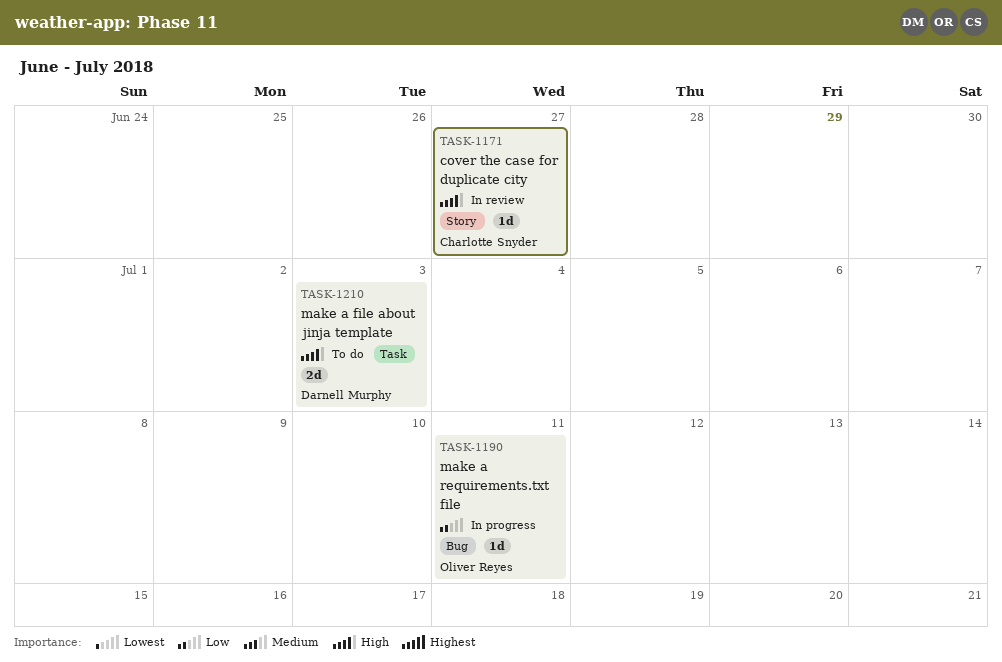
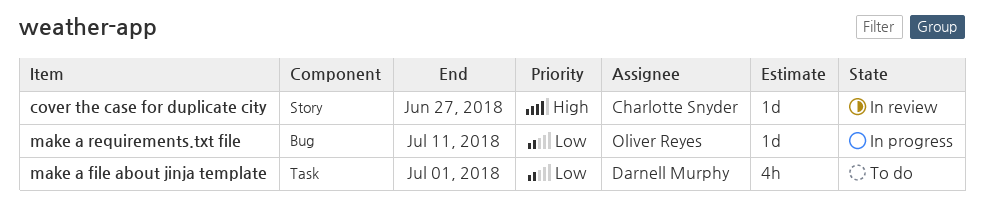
make a file about jinja template, priority: High -> Low
make a file about jinja template, estimate: 2d -> 4h
make a file about jinja template, due: Jul 3 -> Jul 1

